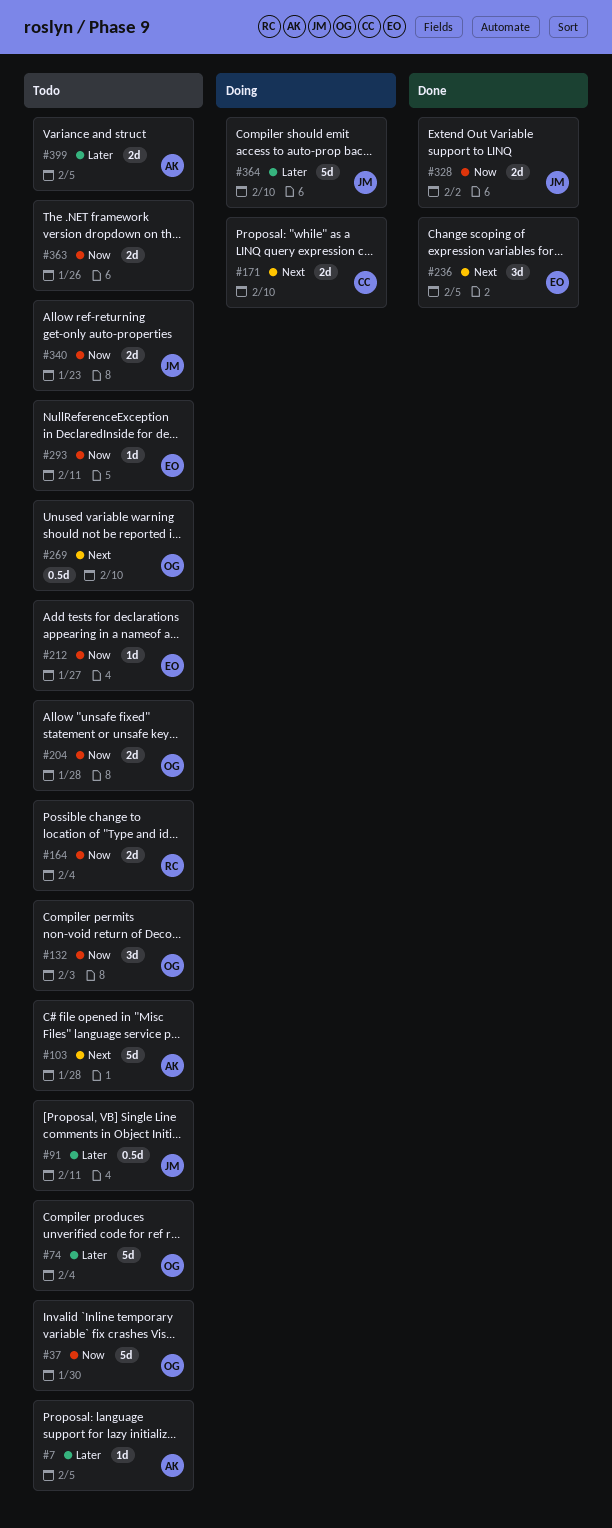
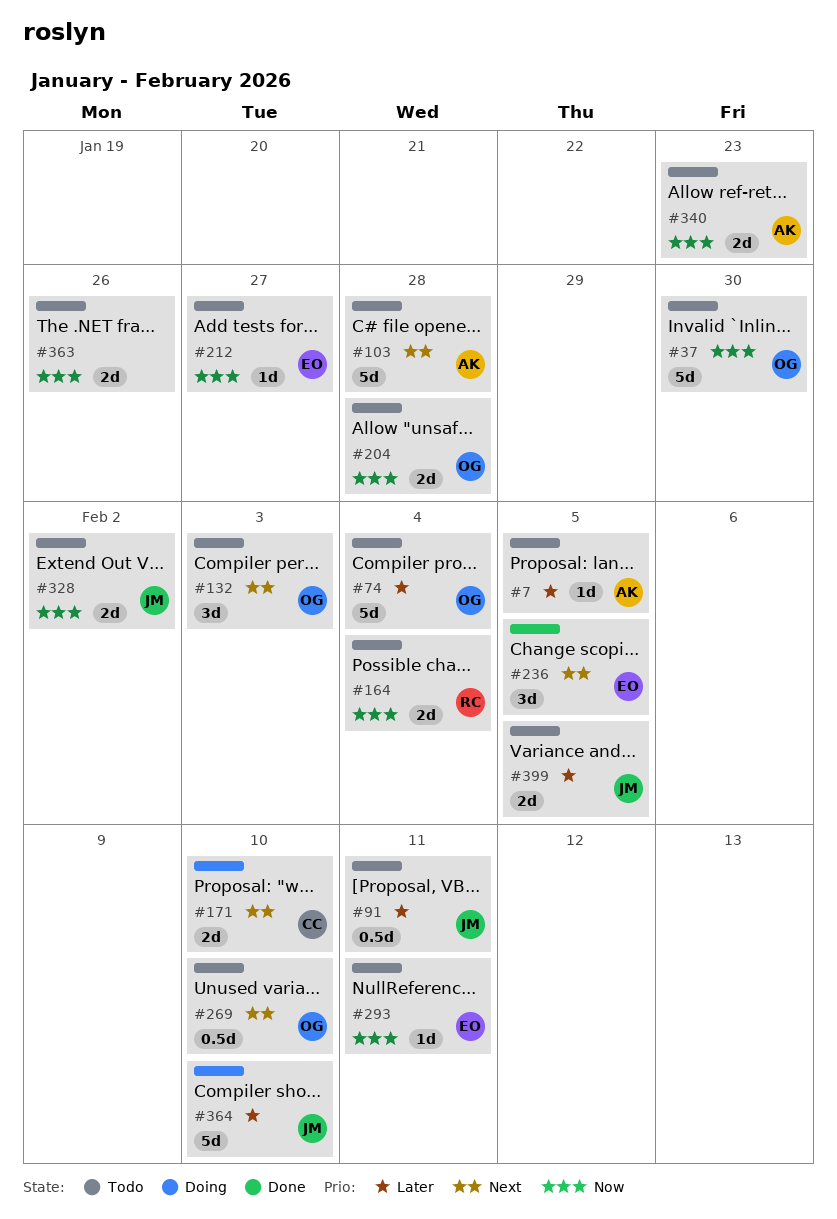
#132, priority: Now -> Next
#328, status: Done -> Todo
#340, owner: JM -> AK
#399, owner: AK -> JM

